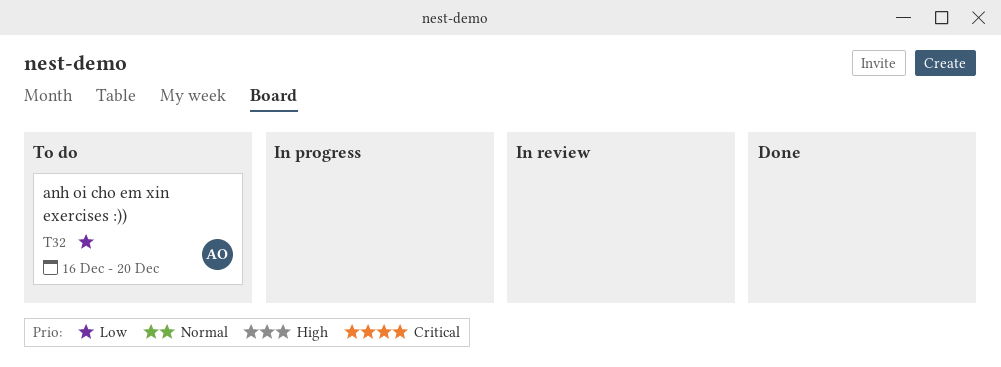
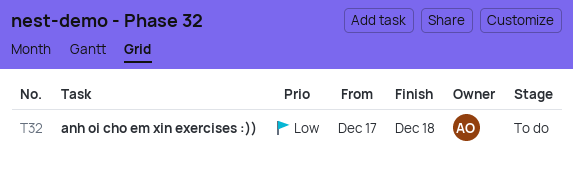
T32, start: Dec 16 -> Dec 17
T32, due: Dec 20 -> Dec 18

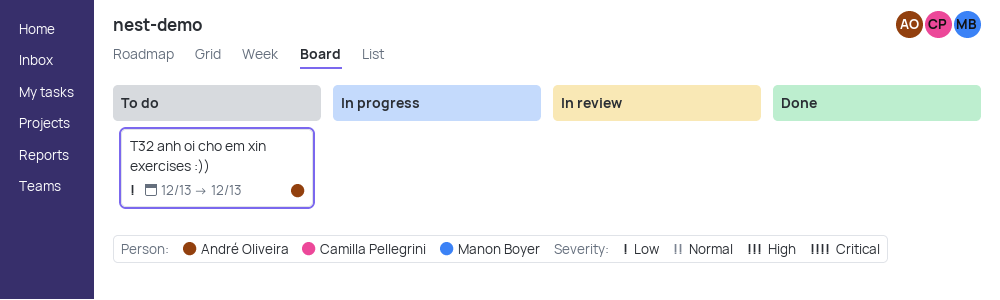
T32, start: Dec 17 -> Dec 13
T32, due: Dec 18 -> Dec 13

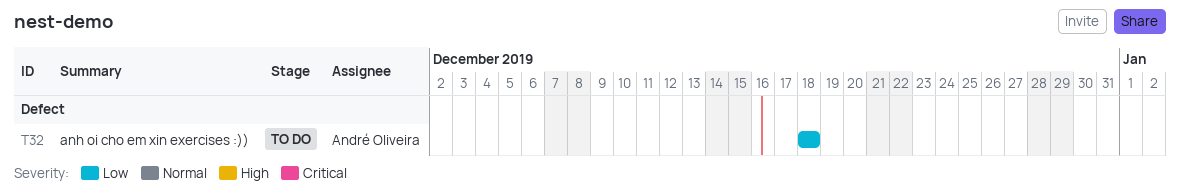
T32, start: Dec 13 -> Dec 18
T32, due: Dec 13 -> Dec 18

